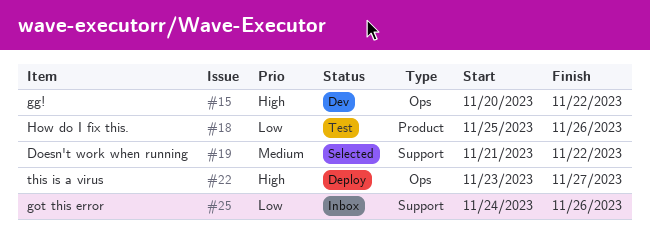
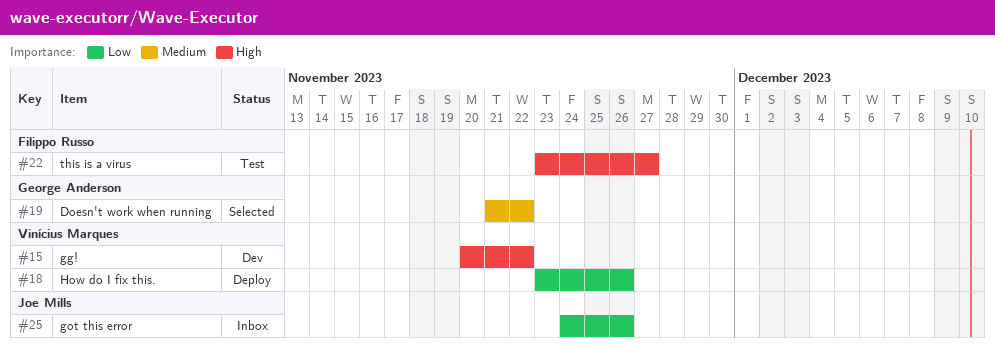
#18, status: Test -> Deploy
#18, start: Nov 25 -> Nov 23
#22, status: Deploy -> Test

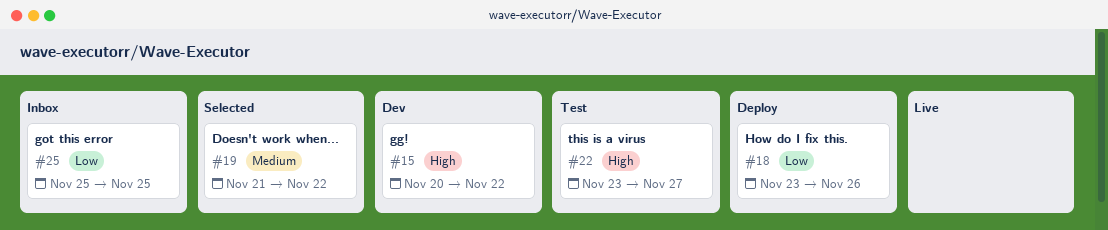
#25, start: Nov 24 -> Nov 25
#25, due: Nov 26 -> Nov 25

